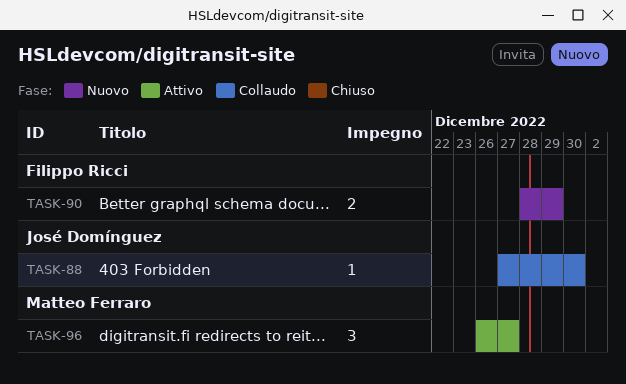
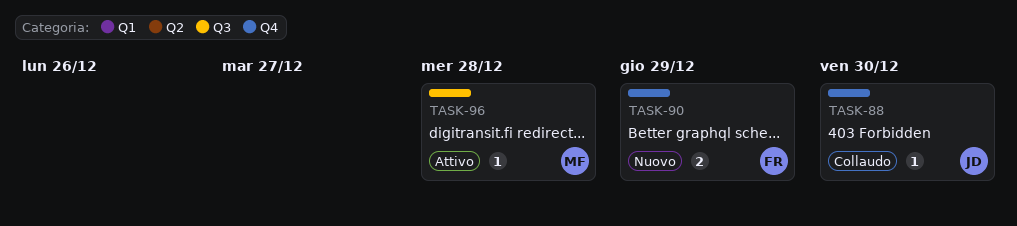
TASK-96, estimate: 3 -> 1
TASK-96, due: Dec 27 -> Dec 28

